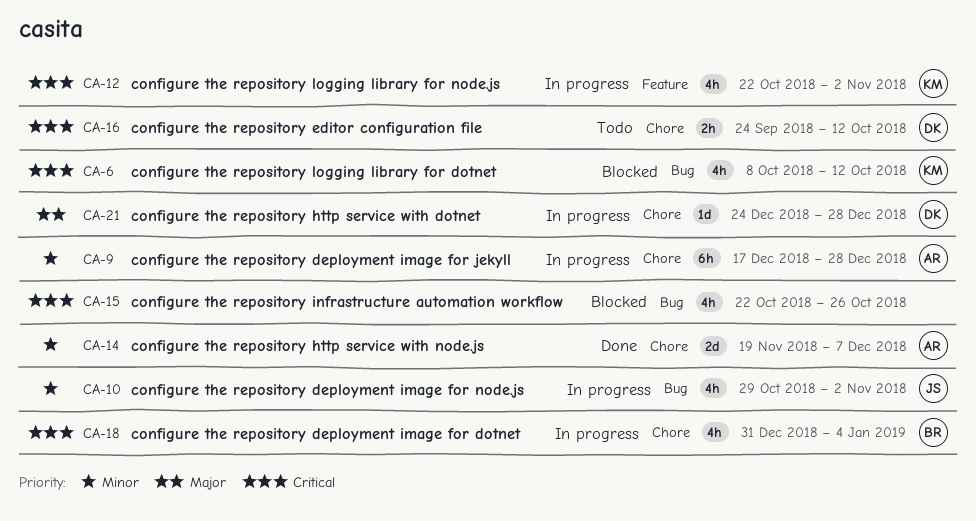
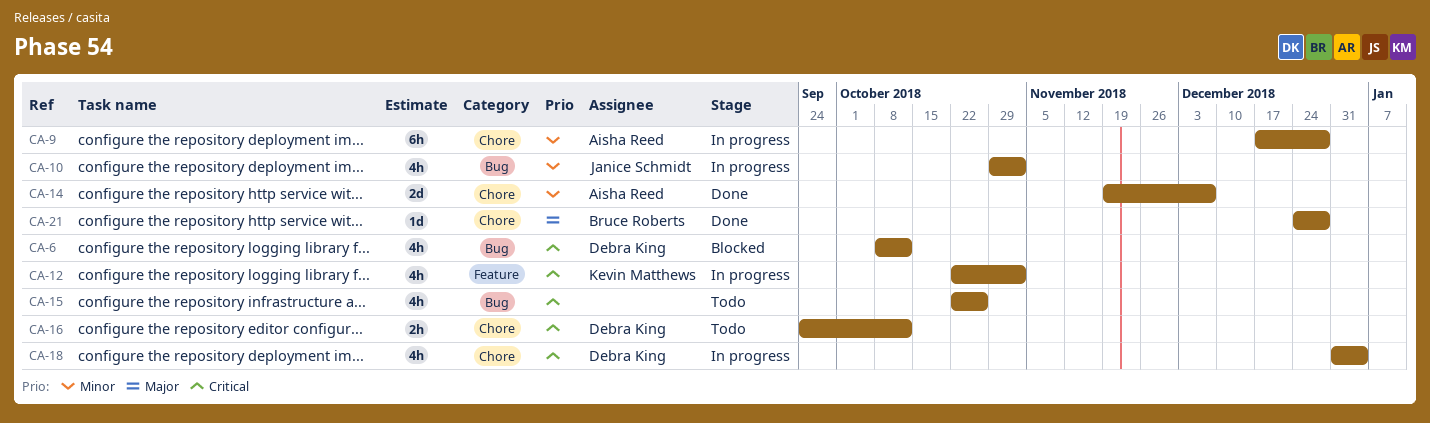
CA-6, owner: Kevin Matthews -> Debra King
CA-15, status: Blocked -> Todo
CA-18, owner: Bruce Roberts -> Debra King
CA-21, status: In progress -> Done
CA-21, owner: Debra King -> Bruce Roberts

